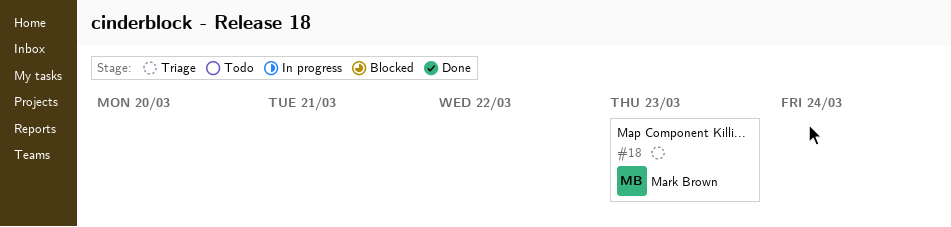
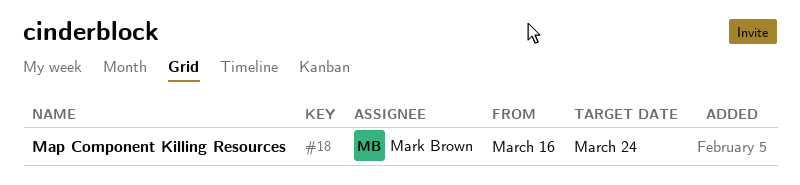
#18, due: Mar 23 -> Mar 24

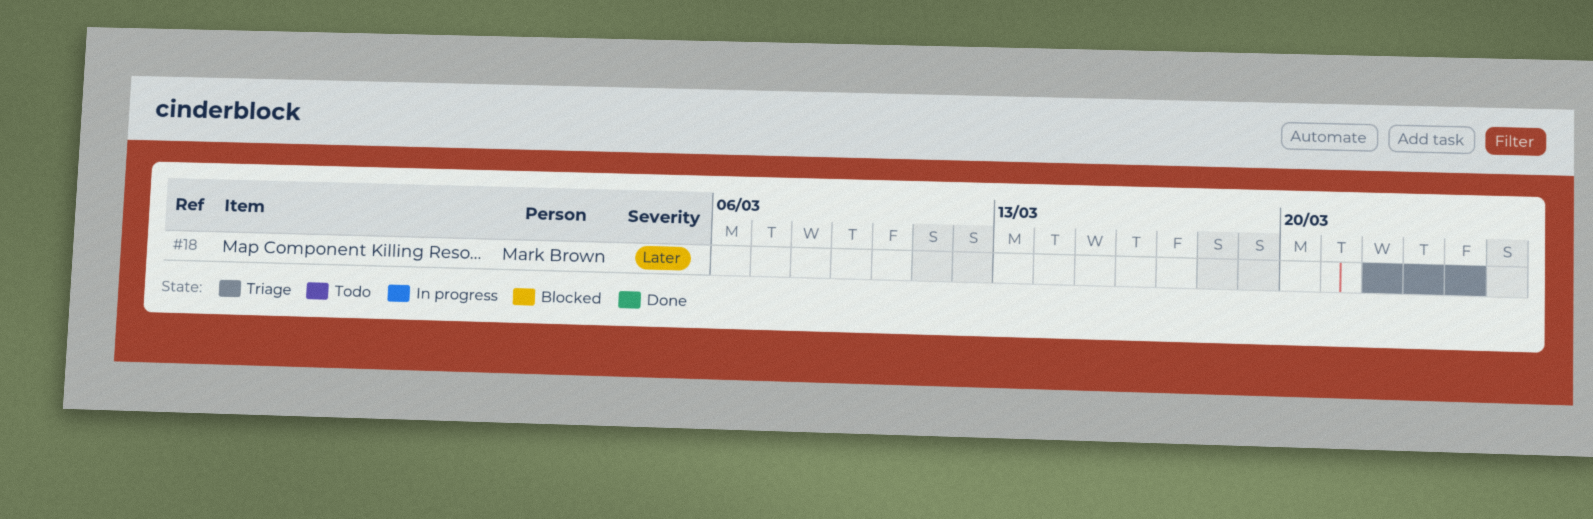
#18, start: Mar 16 -> Mar 22

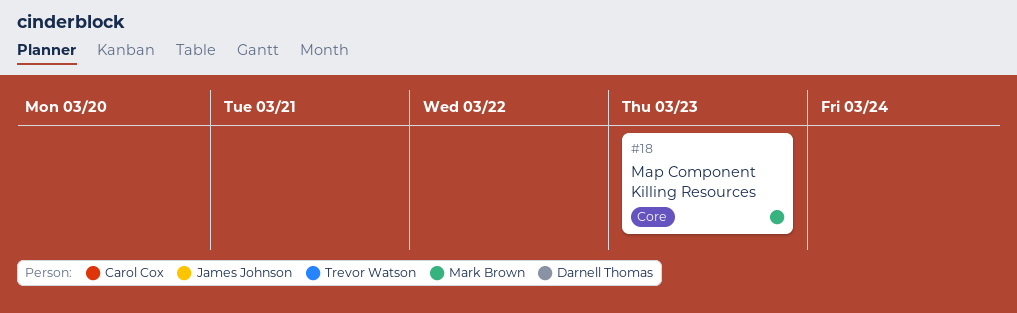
#18, due: Mar 24 -> Mar 23

